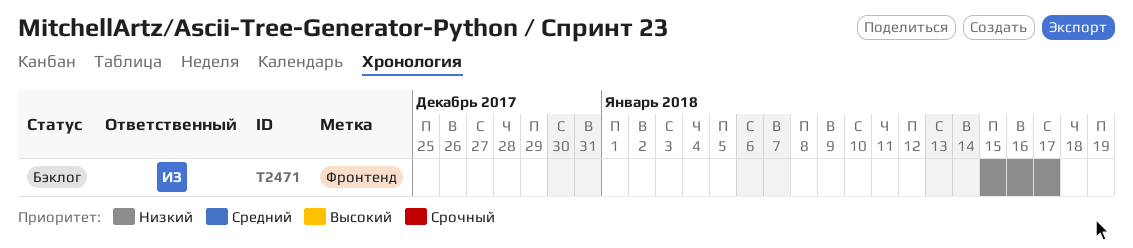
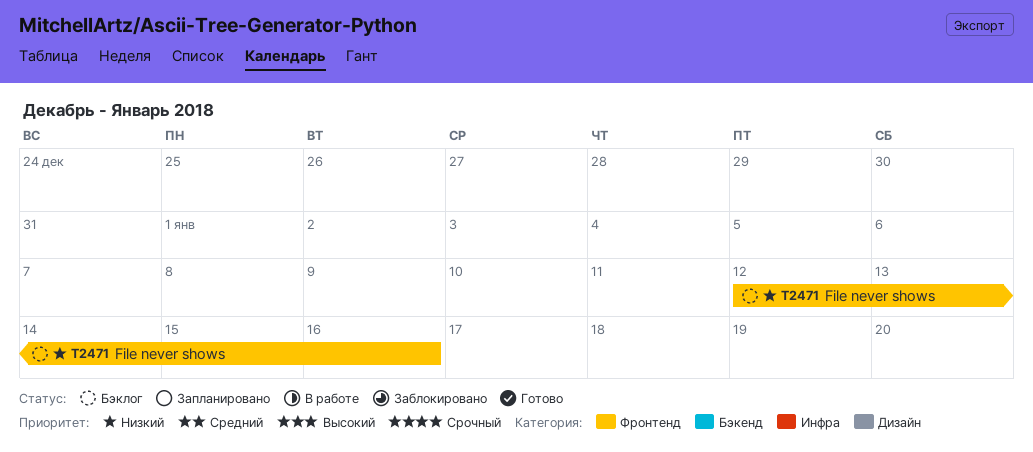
T2471, start: Jan 15 -> Jan 12
T2471, due: Jan 17 -> Jan 16

